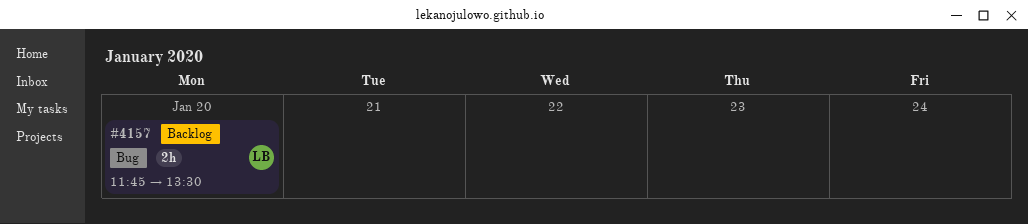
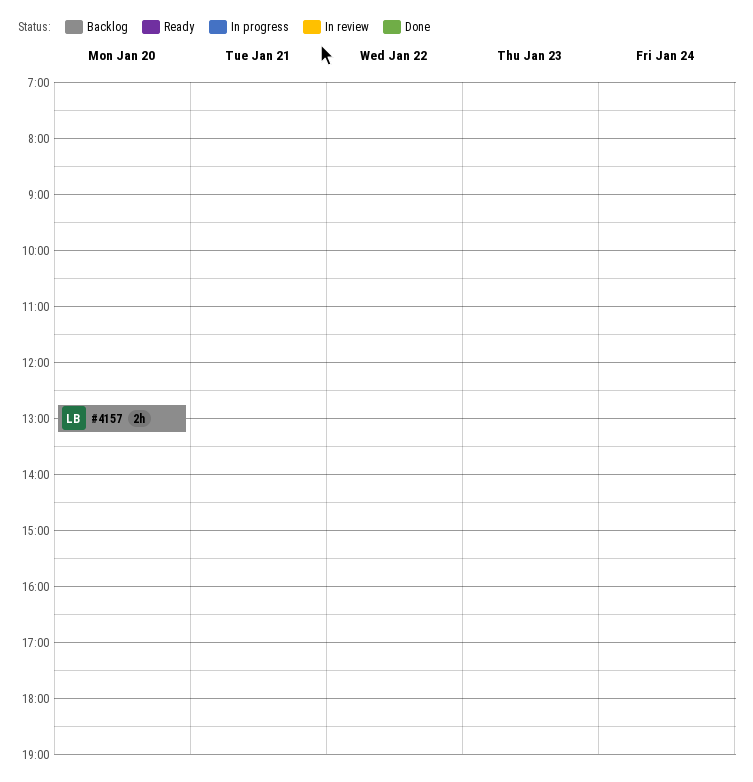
#4157, begins: 11:45 -> 12:45
#4157, ends: 13:30 -> 13:15

